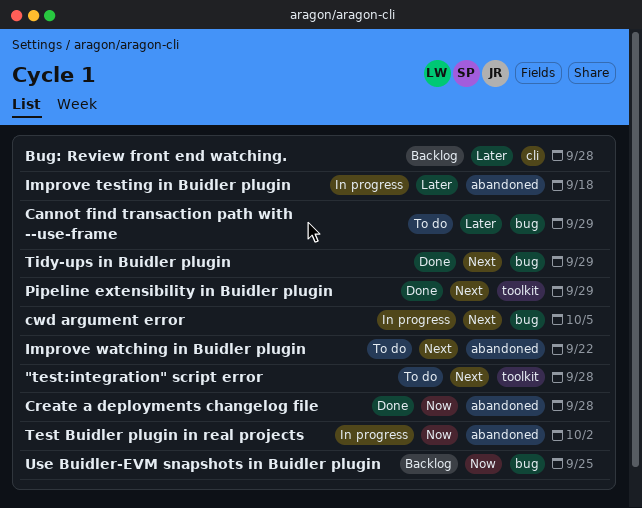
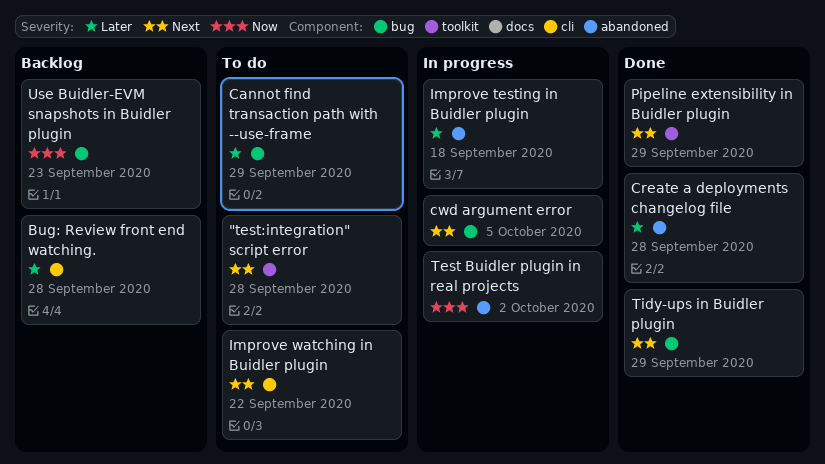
Create a deployments changelog file, priority: Now -> Later
Improve watching in Buidler plugin, label: abandoned -> cli
Use Buidler-EVM snapshots in Buidler plugin, due: Sep 25 -> Sep 23

